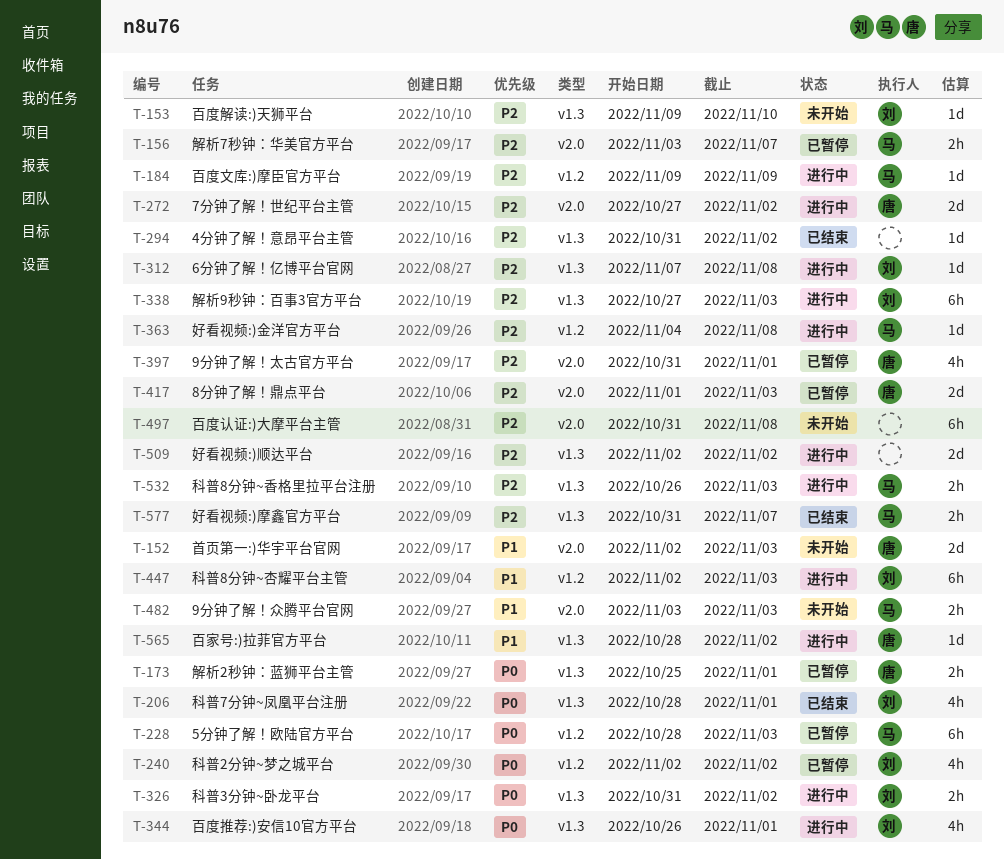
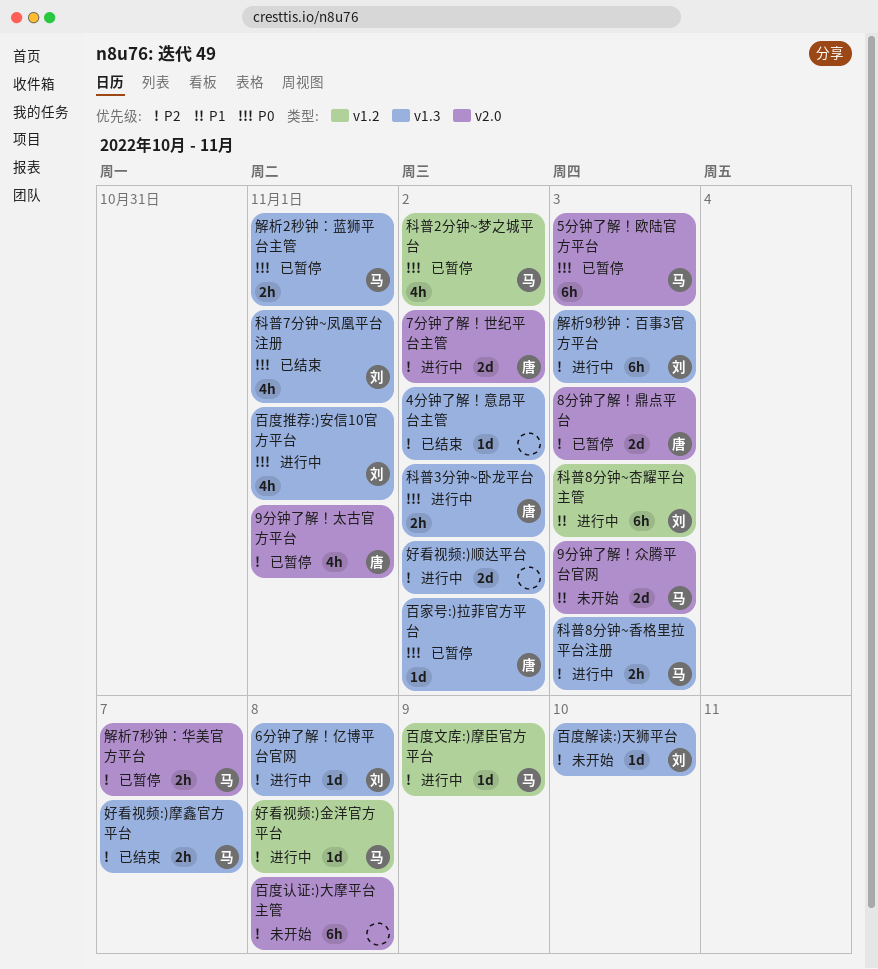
5分钟了解！欧陆官方平台, label: v1.2 -> v2.0
9分钟了解！众腾平台官网, estimate: 2h -> 2d
百家号:)拉菲官方平台, status: 进行中 -> 已暂停
百家号:)拉菲官方平台, priority: P1 -> P0
科普2分钟~梦之城平台, owner: 刘 -> 马
科普3分钟~卧龙平台, owner: 刘 -> 唐
解析2秒钟：蓝狮平台主管, owner: 唐 -> 马
首页第一:)华宇平台官网: present -> none

